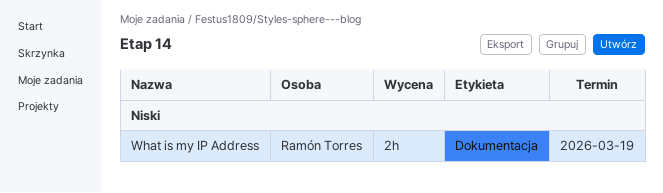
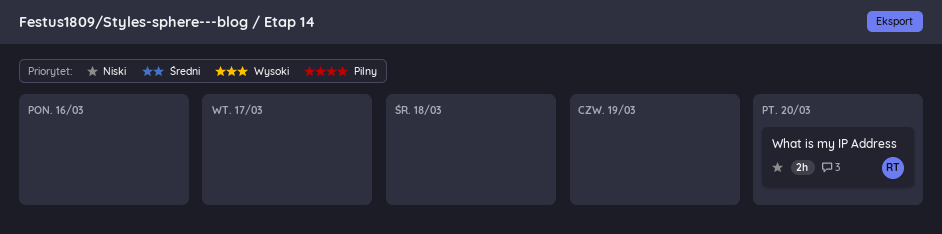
What is my IP Address, due: Mar 19 -> Mar 20

